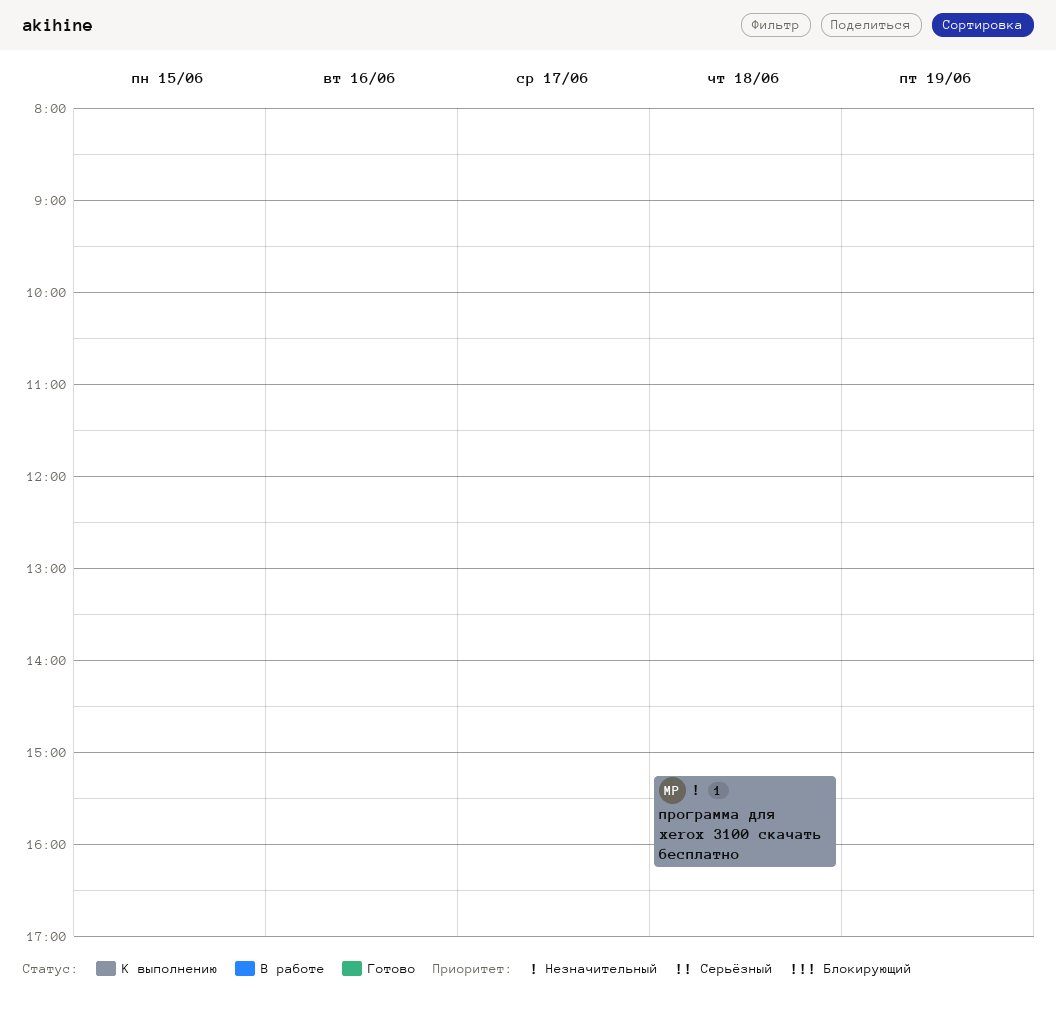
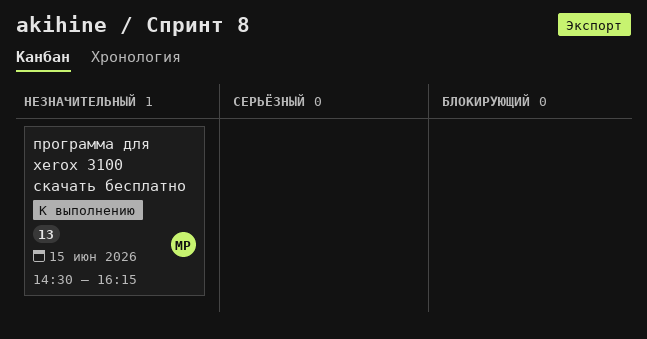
программа для xerox 3100 скачать бесплатно, estimate: 1 -> 13
программа для xerox 3100 скачать бесплатно, day: Jun 18 -> Jun 15
программа для xerox 3100 скачать бесплатно, begins: 15:15 -> 14:30

